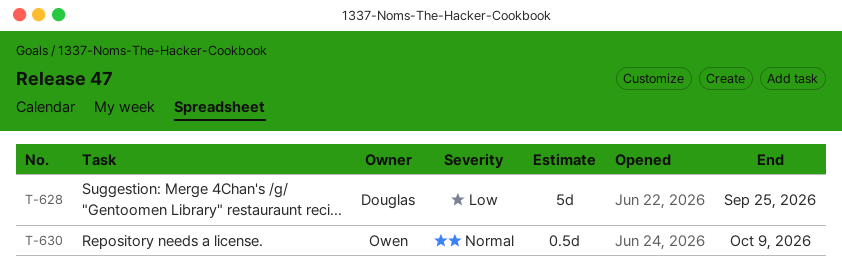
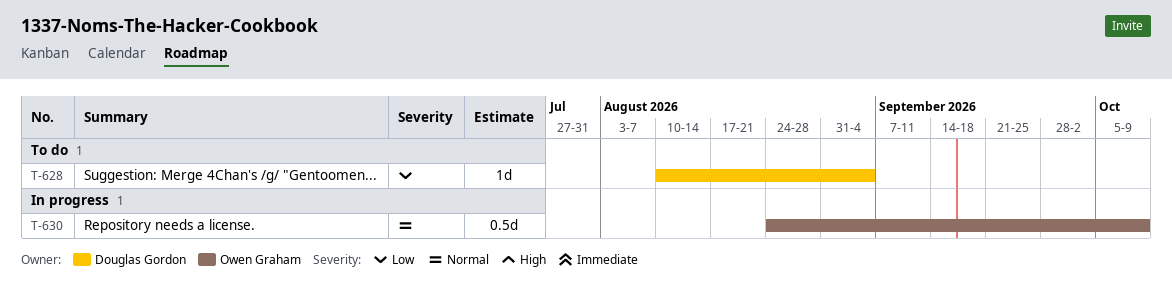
T-628, estimate: 5d -> 1d
T-628, due: Sep 25 -> Sep 4

